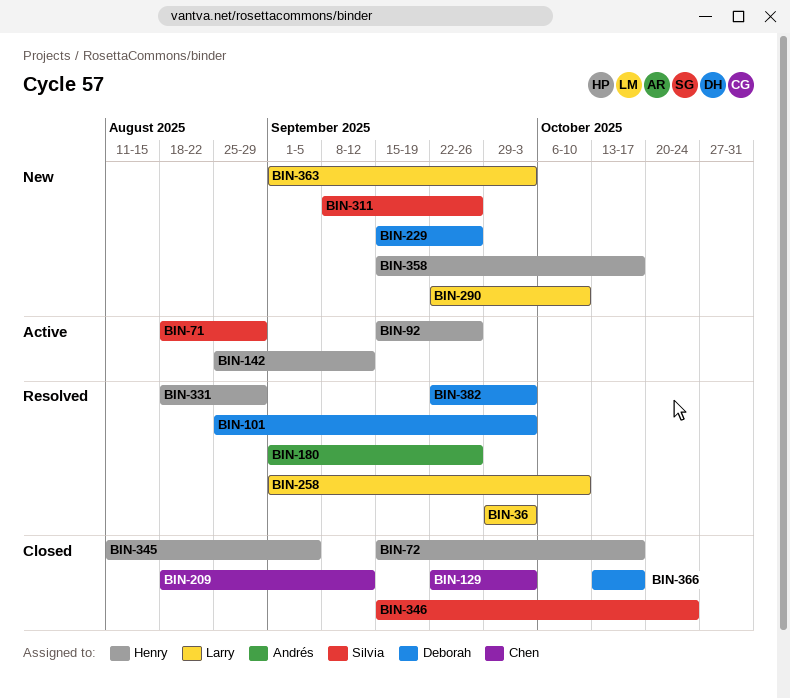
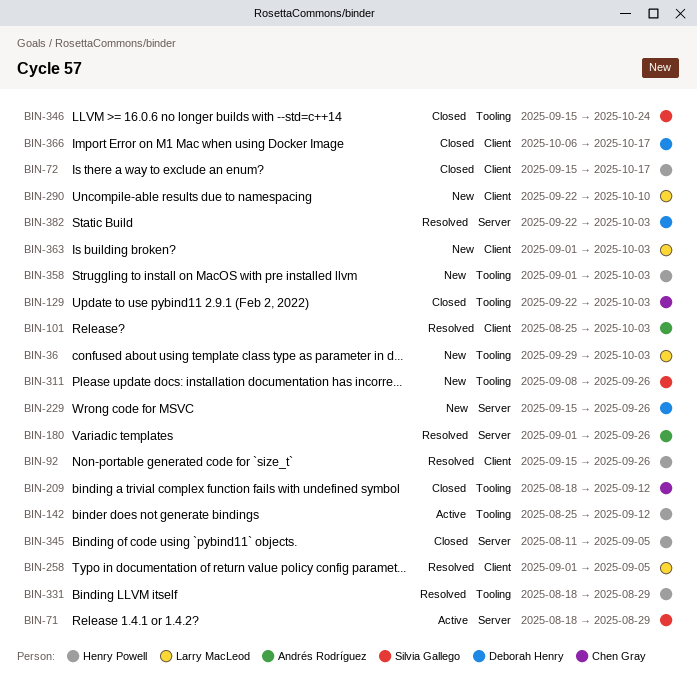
BIN-36, status: Resolved -> New
BIN-92, status: Active -> Resolved
BIN-101, owner: Deborah Henry -> Andrés Rodríguez
BIN-258, due: Oct 10 -> Sep 5
BIN-358, start: Sep 15 -> Sep 1
BIN-358, due: Oct 17 -> Oct 3
BIN-366, start: Oct 13 -> Oct 6

